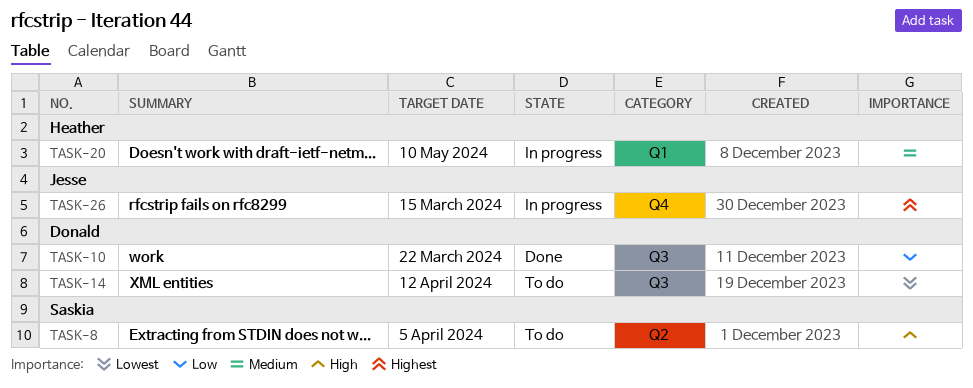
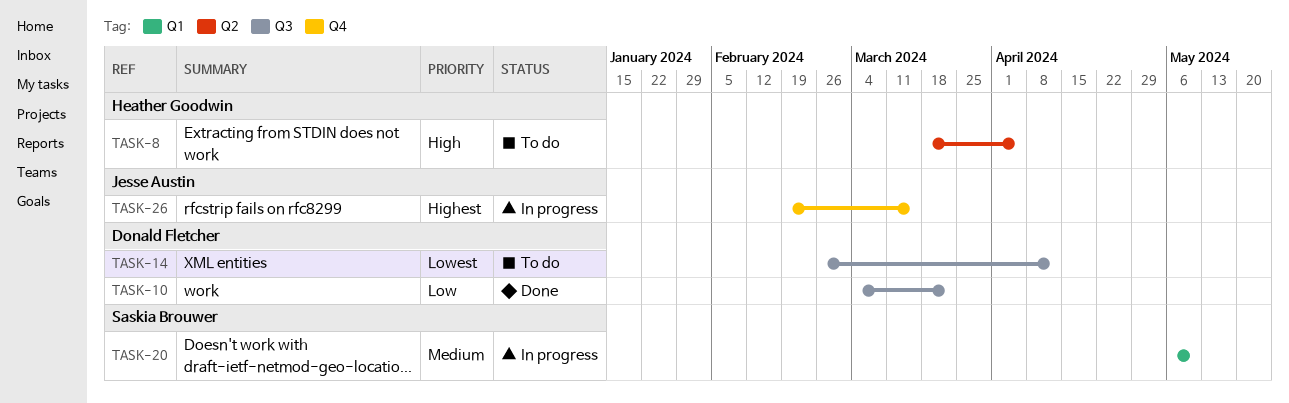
TASK-8, owner: Saskia Brouwer -> Heather Goodwin
TASK-20, owner: Heather Goodwin -> Saskia Brouwer

